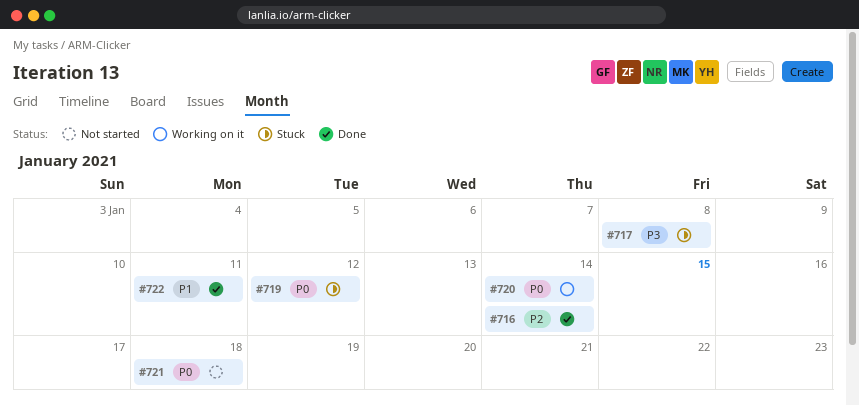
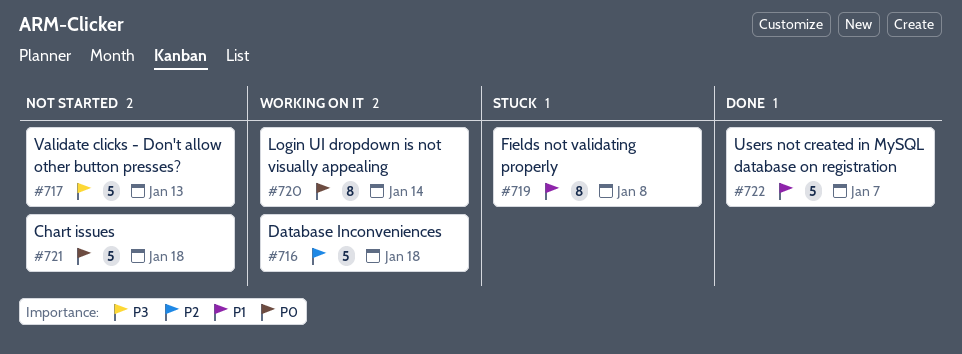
#716, status: Done -> Working on it
#716, due: Jan 14 -> Jan 18
#717, status: Stuck -> Not started
#717, due: Jan 8 -> Jan 13
#719, priority: P0 -> P1
#719, due: Jan 12 -> Jan 8
#722, due: Jan 11 -> Jan 7

